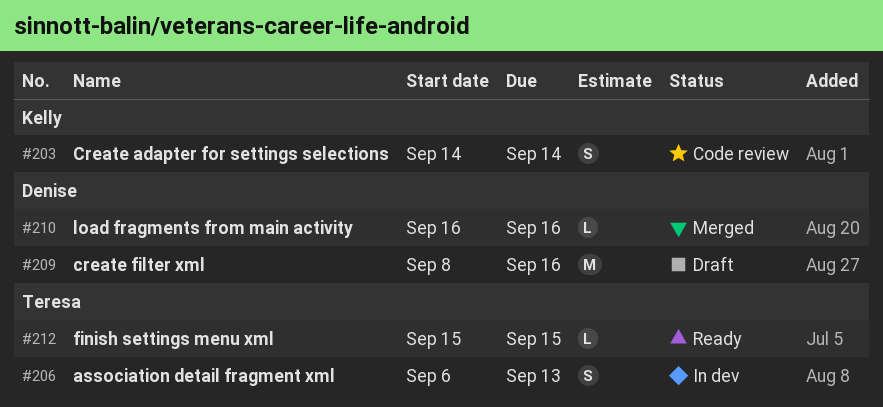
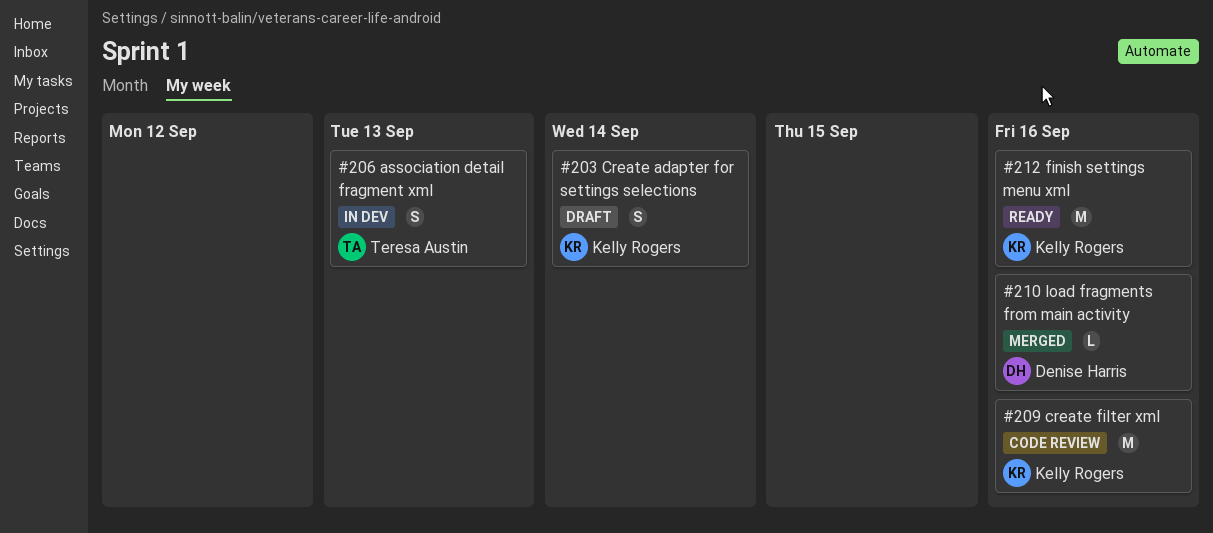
#203, status: Code review -> Draft
#209, status: Draft -> Code review
#209, owner: Denise Harris -> Kelly Rogers
#212, owner: Teresa Austin -> Kelly Rogers
#212, estimate: L -> M
#212, due: Sep 15 -> Sep 16

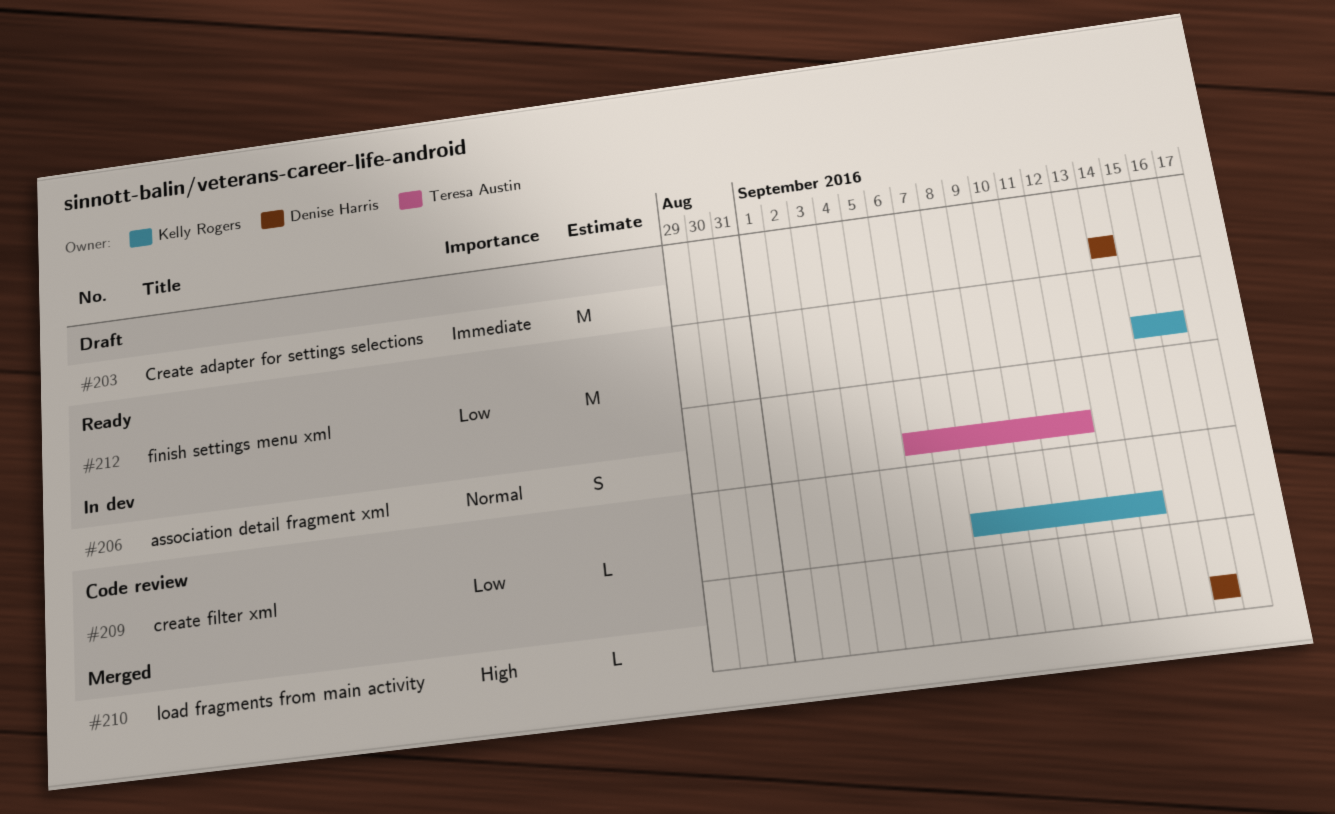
#203, owner: Kelly Rogers -> Denise Harris
#203, estimate: S -> M
#206, due: Sep 13 -> Sep 12
#209, estimate: M -> L
#209, due: Sep 16 -> Sep 14

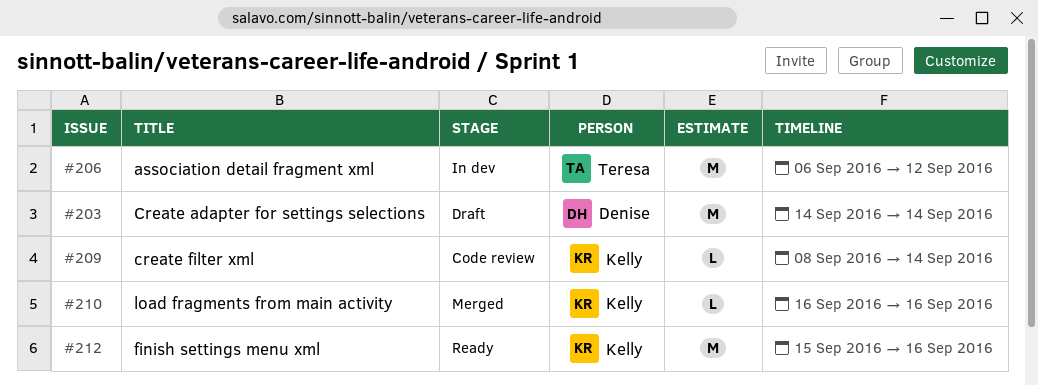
#206, estimate: S -> M
#210, owner: Denise Harris -> Kelly Rogers

